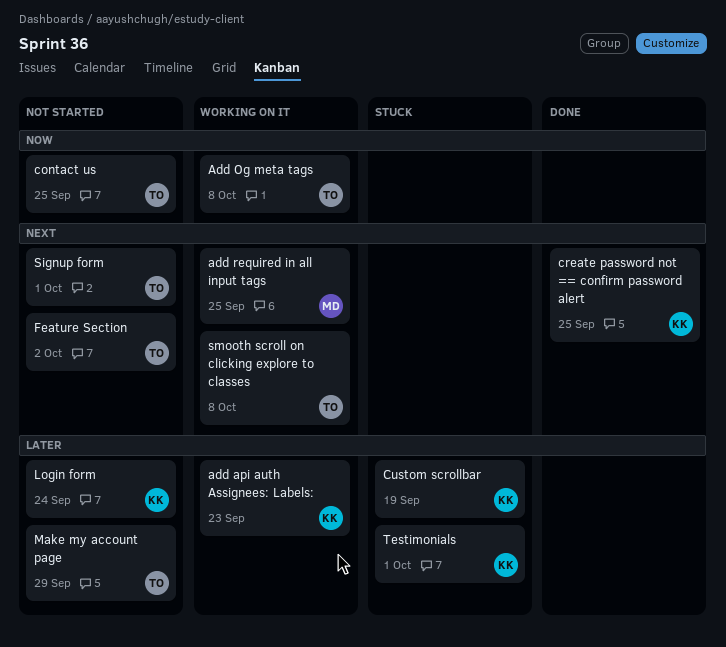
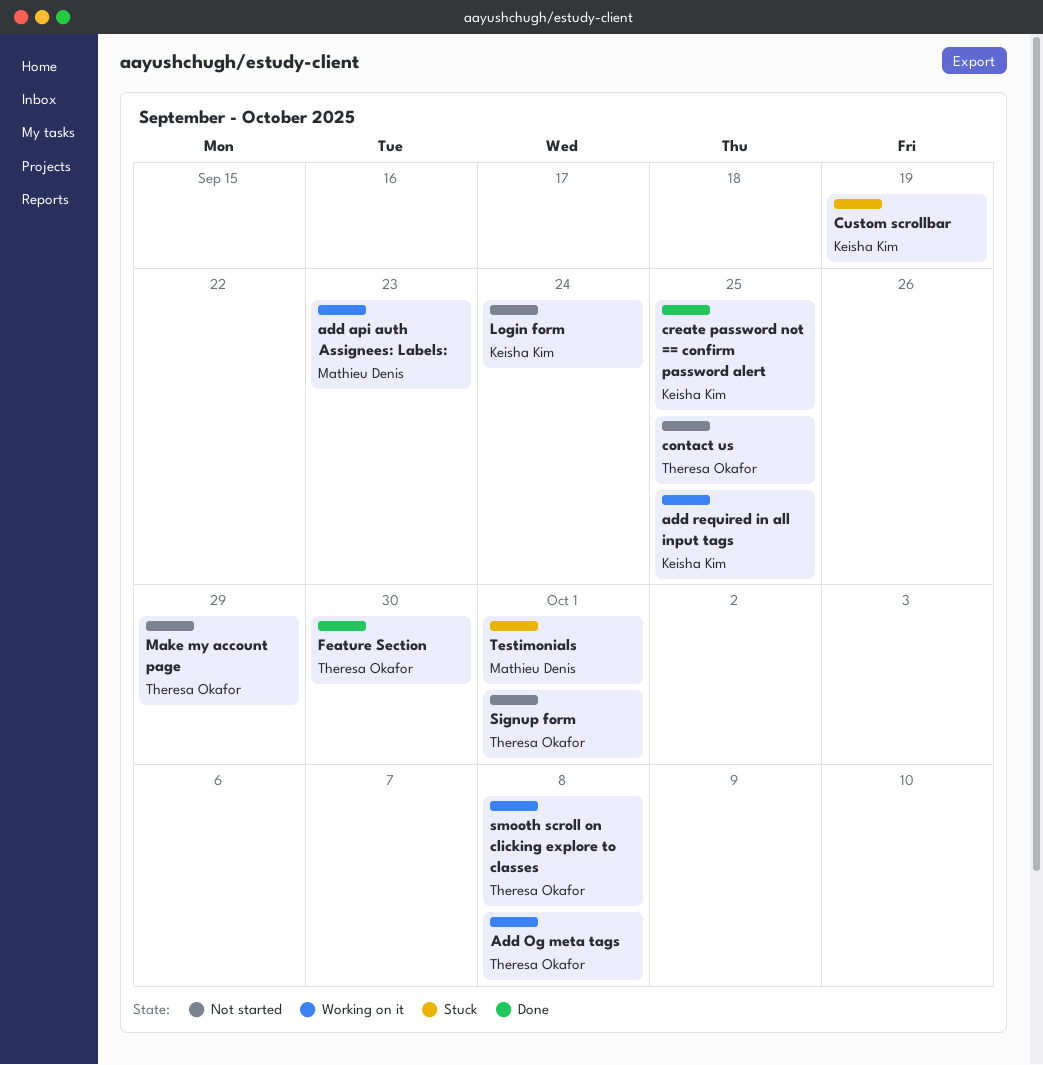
add api auth Assignees: Labels:, owner: Keisha Kim -> Mathieu Denis
add required in all input tags, owner: Mathieu Denis -> Keisha Kim
Feature Section, status: Not started -> Done
Feature Section, due: Oct 2 -> Sep 30
Testimonials, owner: Keisha Kim -> Mathieu Denis

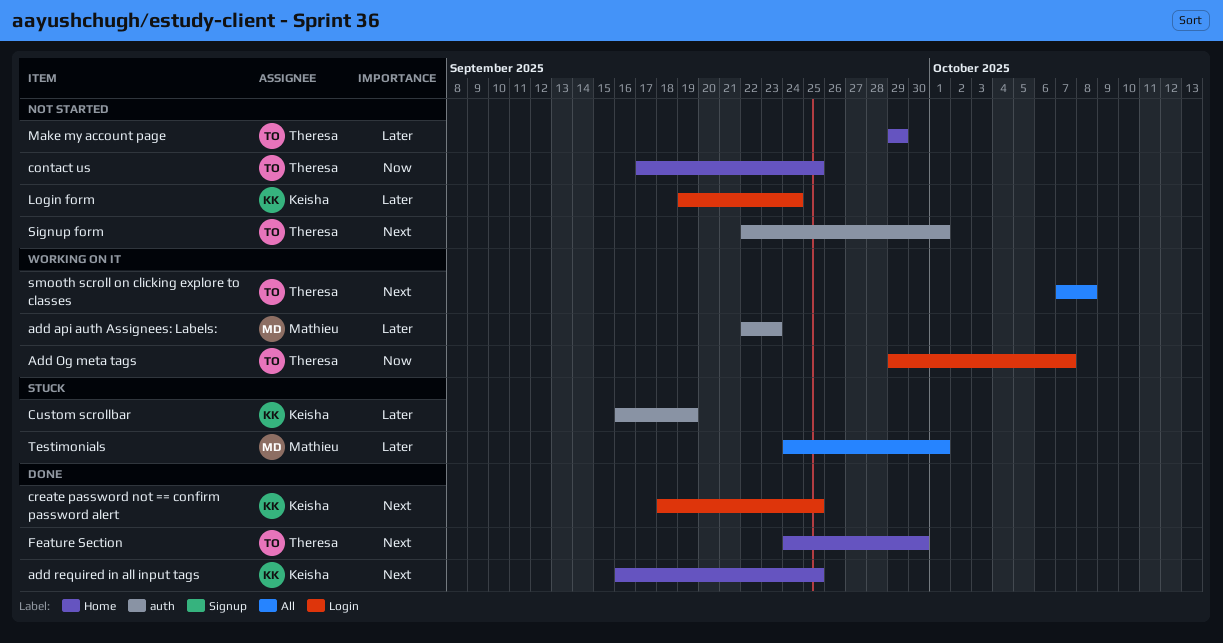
Add Og meta tags, due: Oct 8 -> Oct 7
add required in all input tags, status: Working on it -> Done

